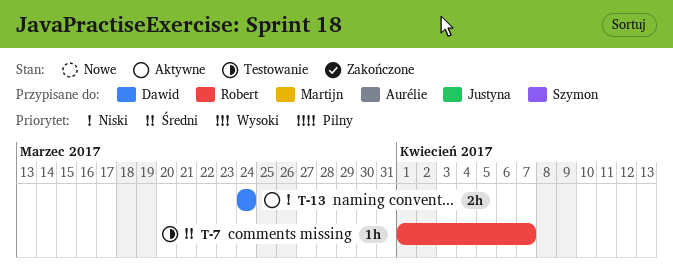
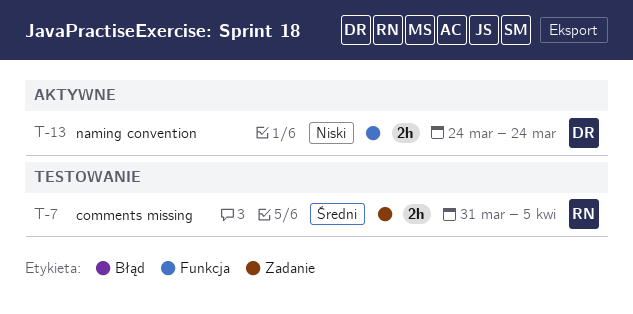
T-7, estimate: 1h -> 2h
T-7, start: Apr 1 -> Mar 31
T-7, due: Apr 7 -> Apr 5

